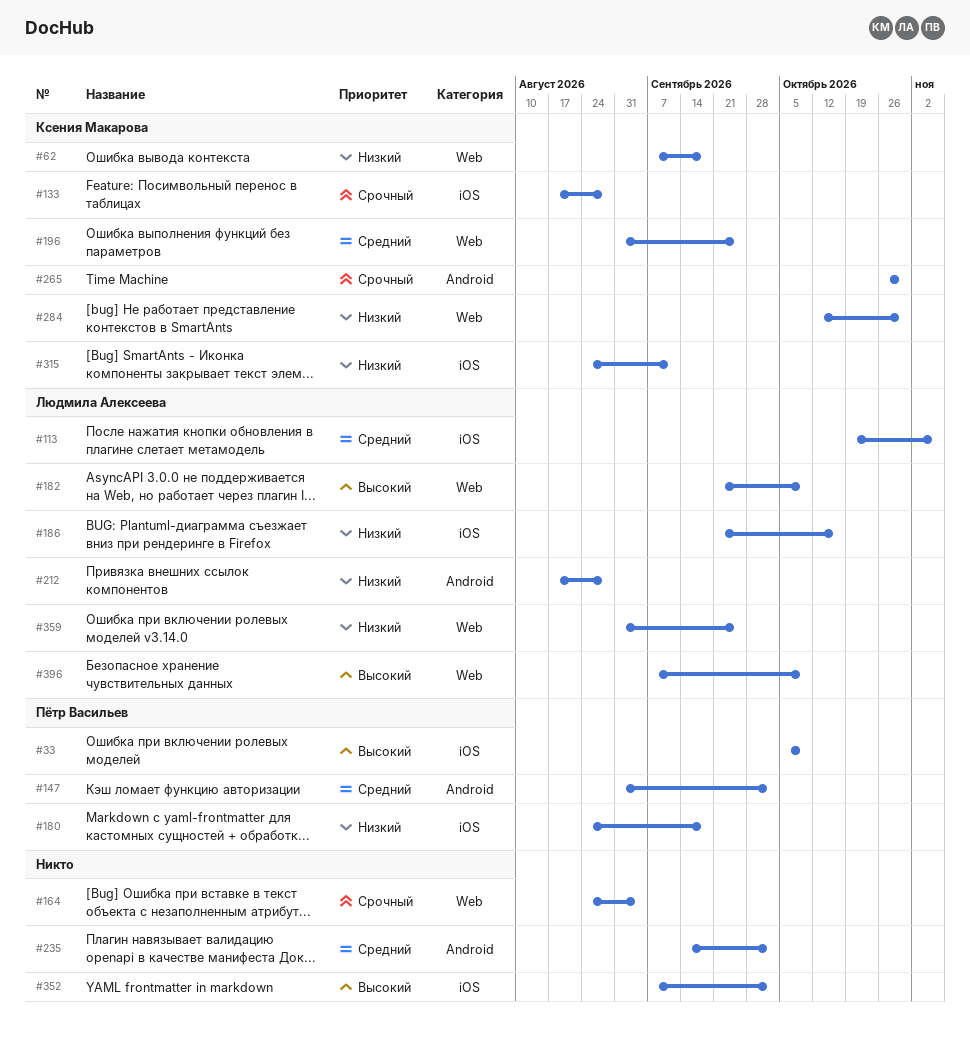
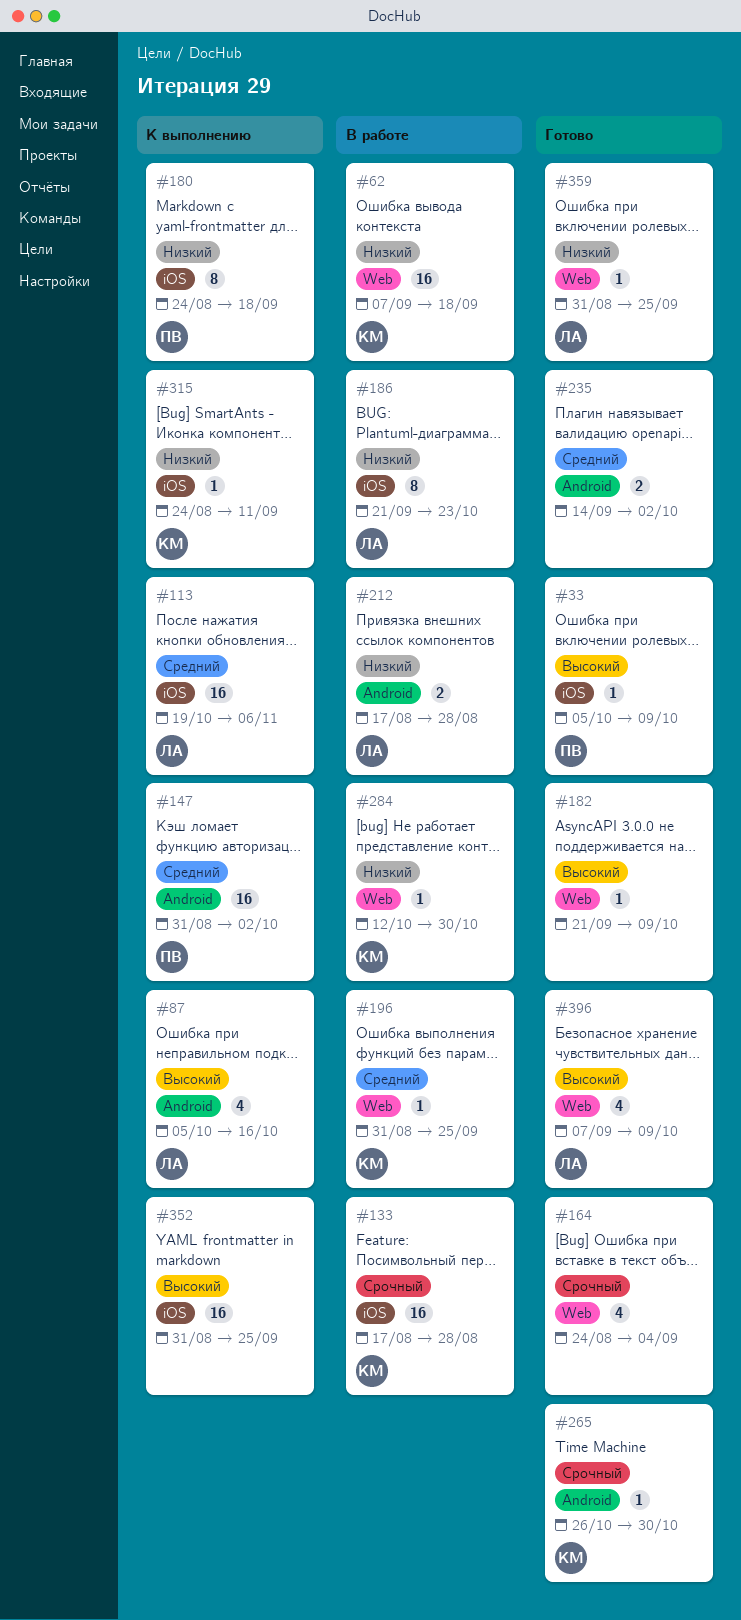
#87: none -> present
#182, owner: Людмила Алексеева -> none
#186, due: Oct 16 -> Oct 23
#352, start: Sep 7 -> Aug 31
#352, due: Oct 2 -> Sep 25

